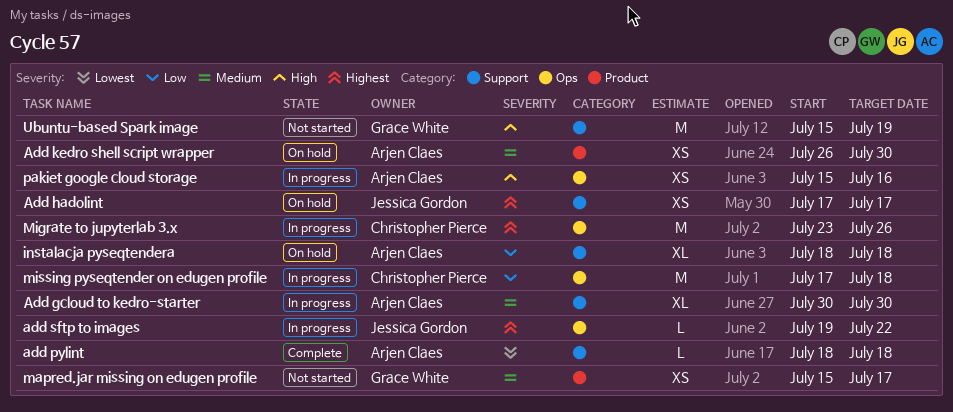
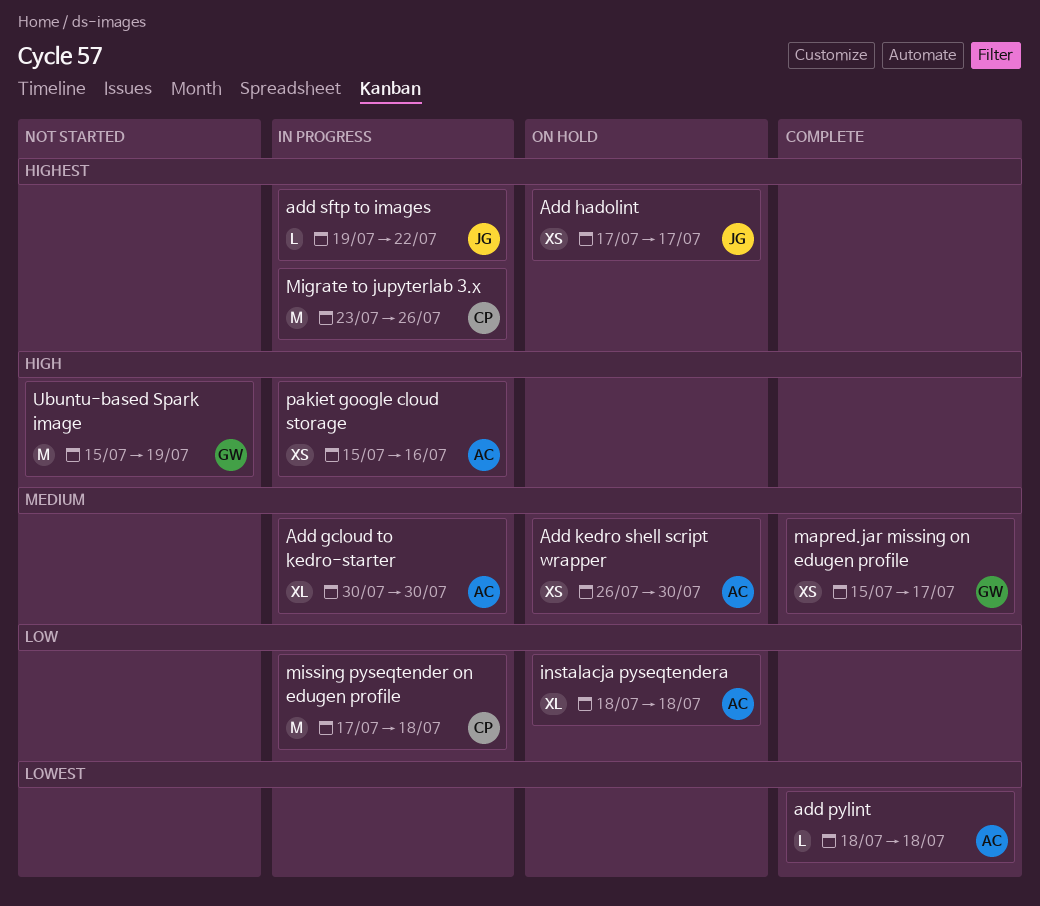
mapred.jar missing on edugen profile, status: Not started -> Complete

